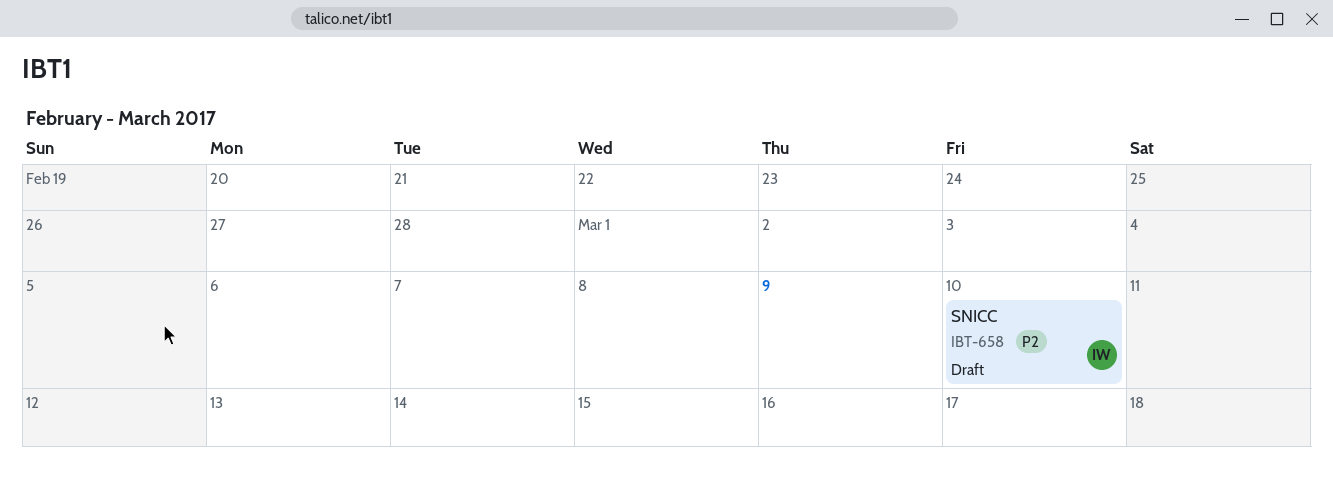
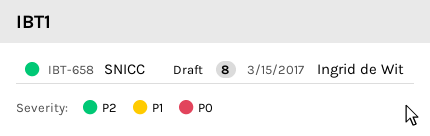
IBT-658, due: Mar 10 -> Mar 15

